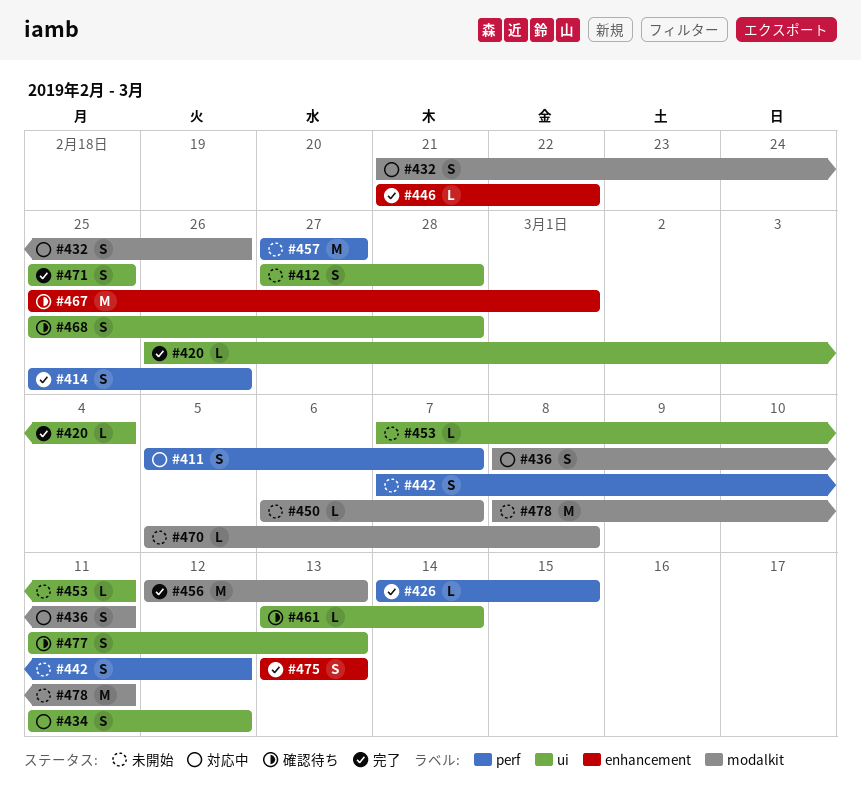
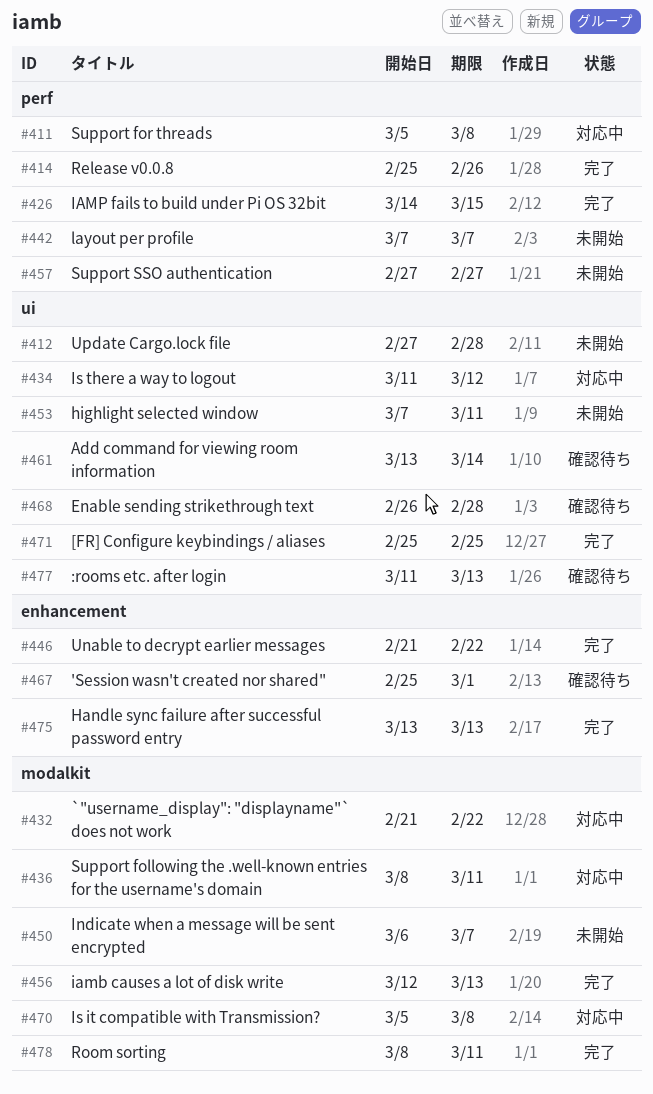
#411, due: Mar 7 -> Mar 8
#420: present -> none
#432, due: Feb 26 -> Feb 22
#442, due: Mar 12 -> Mar 7
#468, start: Feb 25 -> Feb 26
#470, status: 未開始 -> 対応中
#478, status: 未開始 -> 完了

